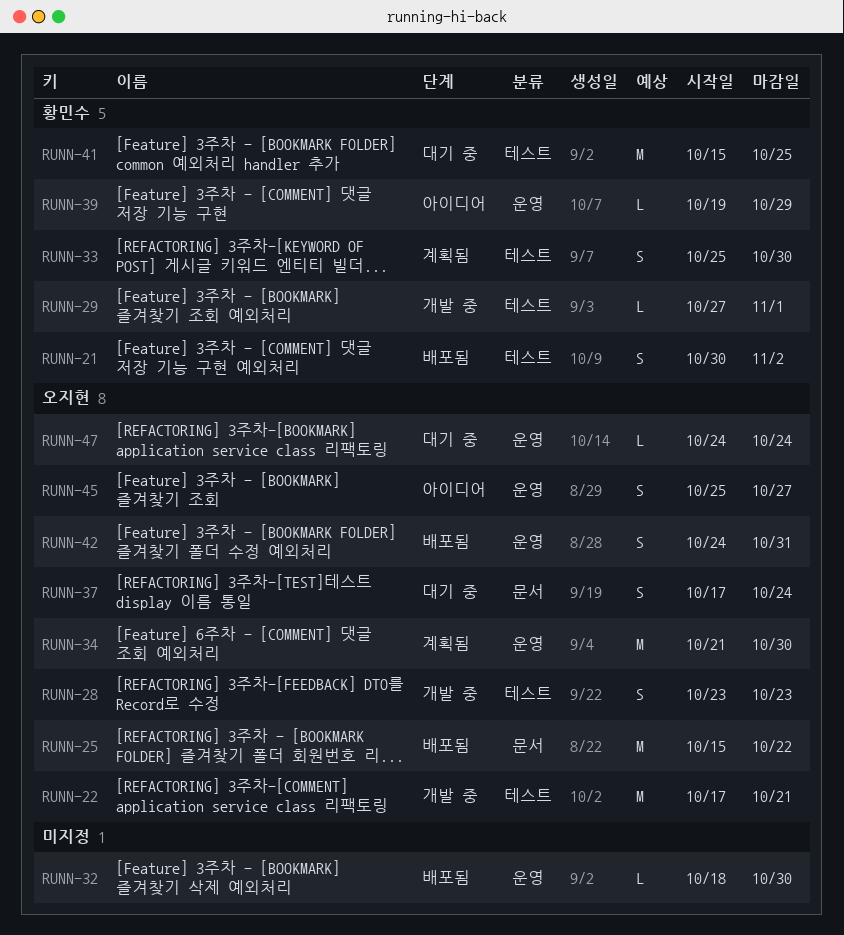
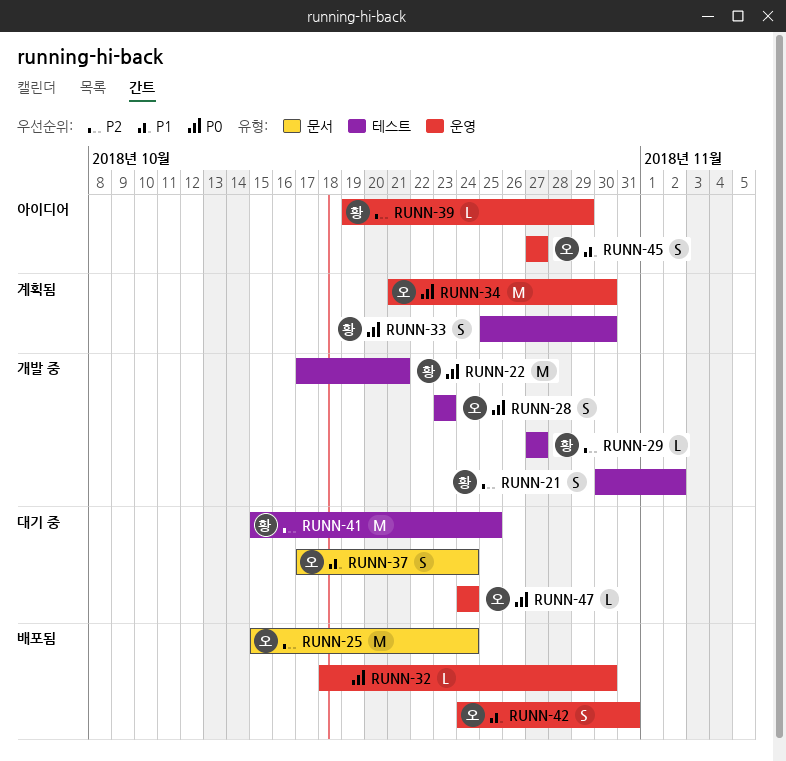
RUNN-21, status: 배포됨 -> 개발 중
RUNN-22, owner: 오지현 -> 황민수
RUNN-25, due: Oct 22 -> Oct 24
RUNN-29, due: Nov 1 -> Oct 27
RUNN-45, start: Oct 25 -> Oct 27

